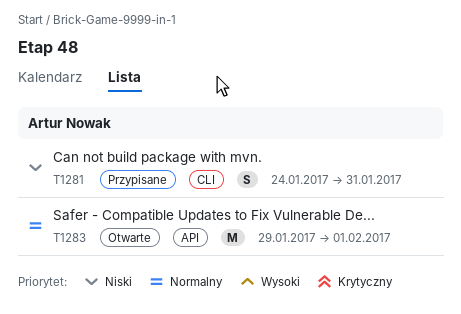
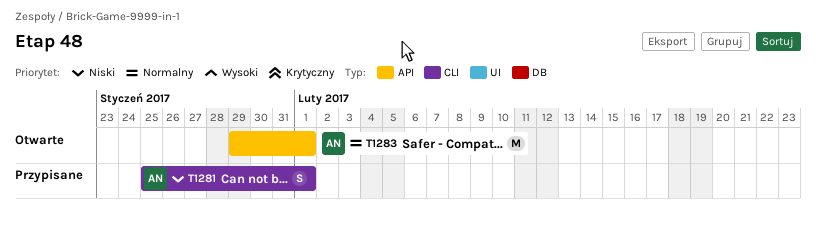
T1281, start: Jan 24 -> Jan 25
T1281, due: Jan 31 -> Feb 1

